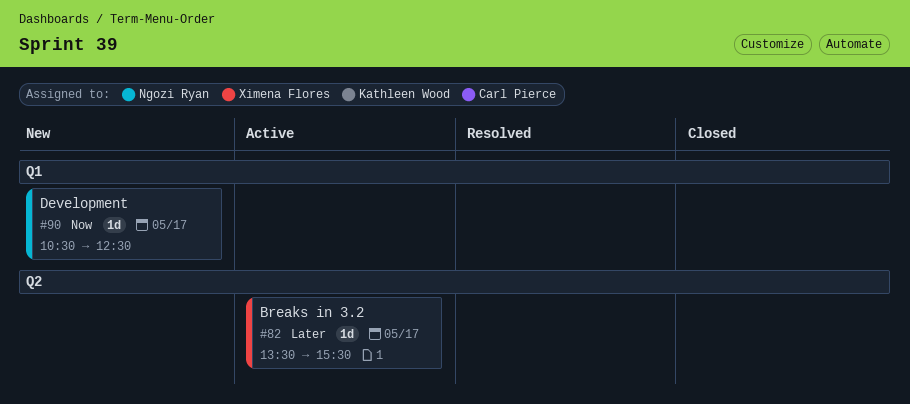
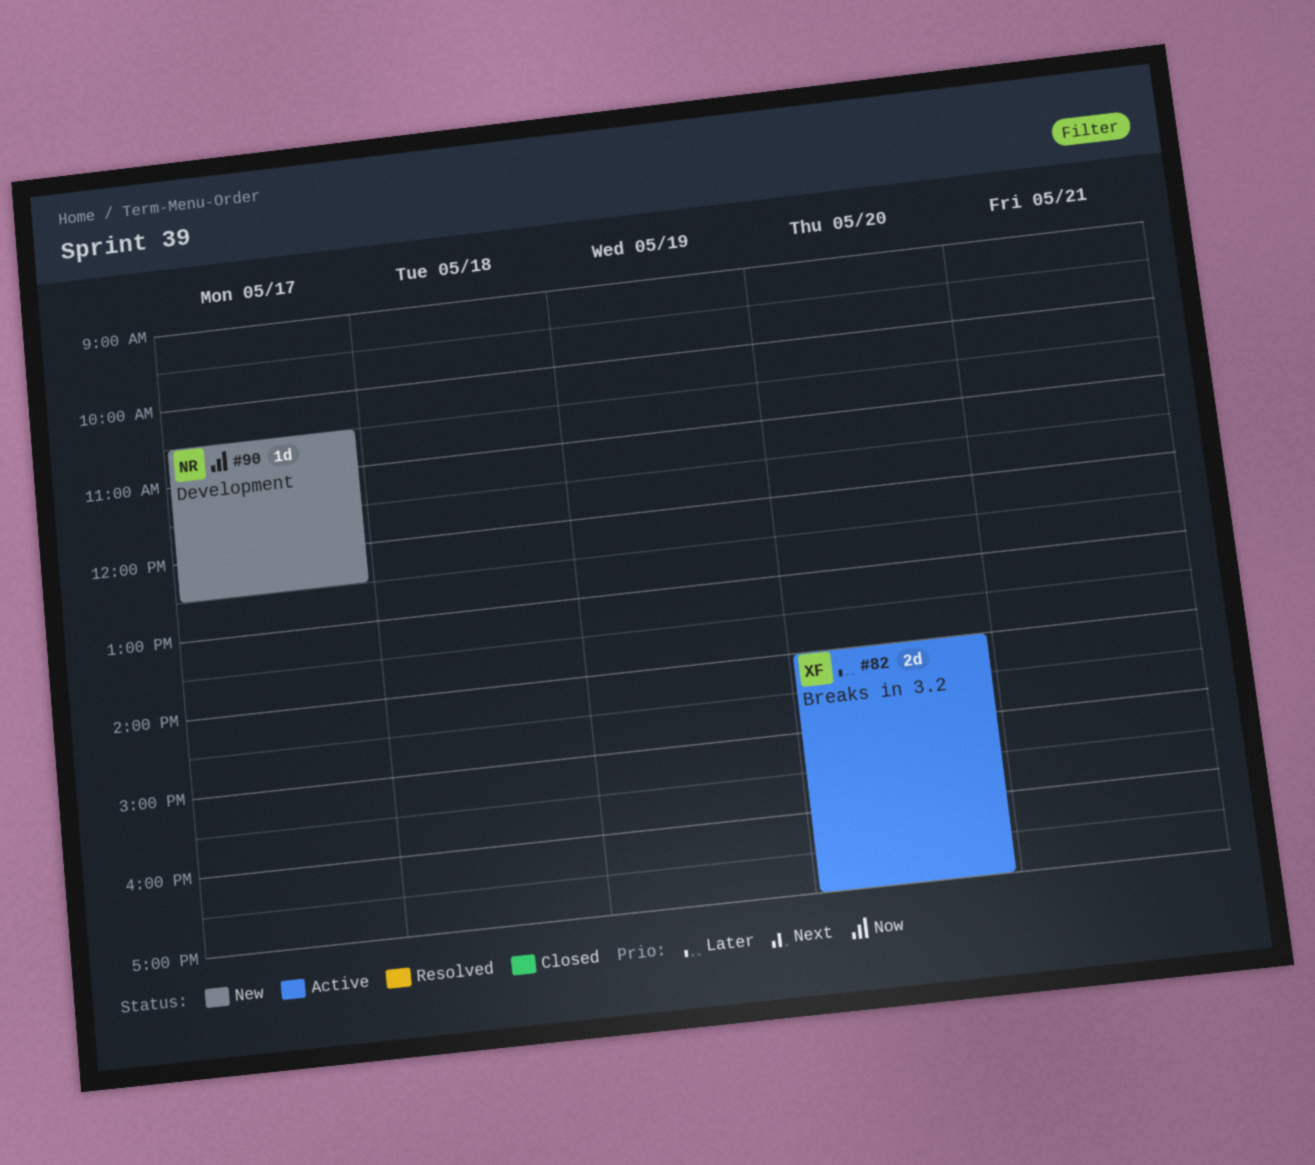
#82, estimate: 1d -> 2d
#82, day: May 17 -> May 20
#82, begins: 13:30 -> 14:00
#82, ends: 15:30 -> 17:00

